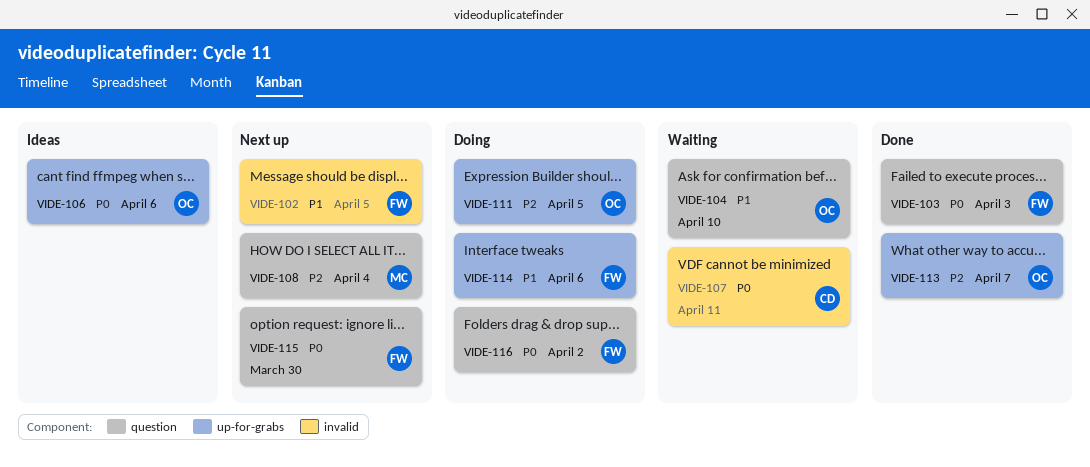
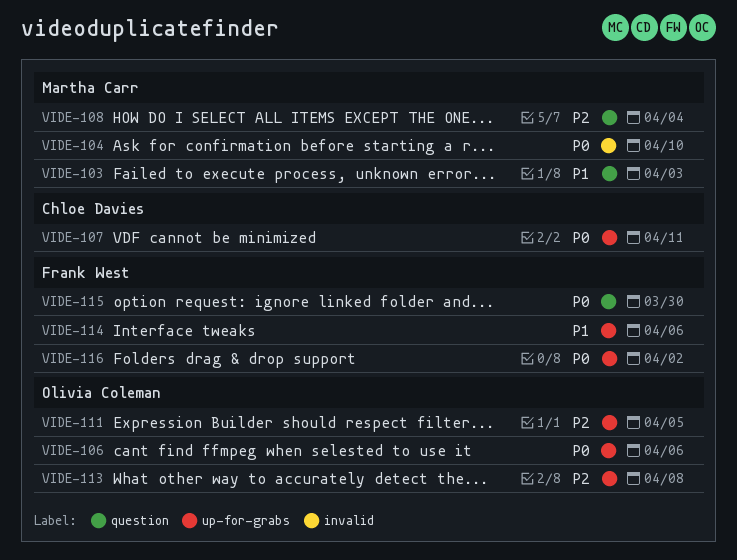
VIDE-102: present -> none
VIDE-103, owner: Frank West -> Martha Carr
VIDE-103, priority: P0 -> P1
VIDE-104, owner: Olivia Coleman -> Martha Carr
VIDE-104, priority: P1 -> P0
VIDE-104, label: question -> invalid
VIDE-107, label: invalid -> up-for-grabs
VIDE-113, due: Apr 7 -> Apr 8
VIDE-116, label: question -> up-for-grabs

